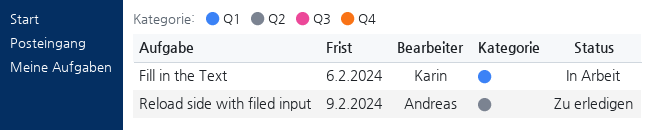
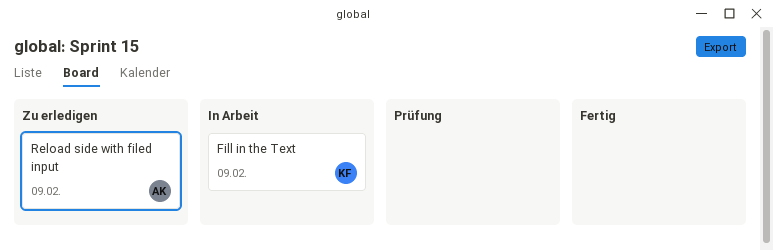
Fill in the Text, due: Feb 6 -> Feb 9

